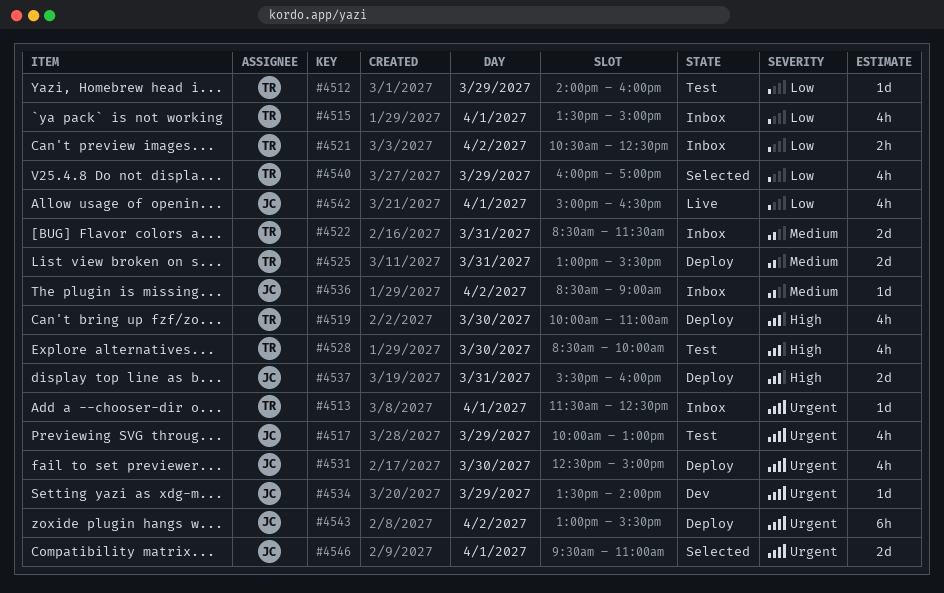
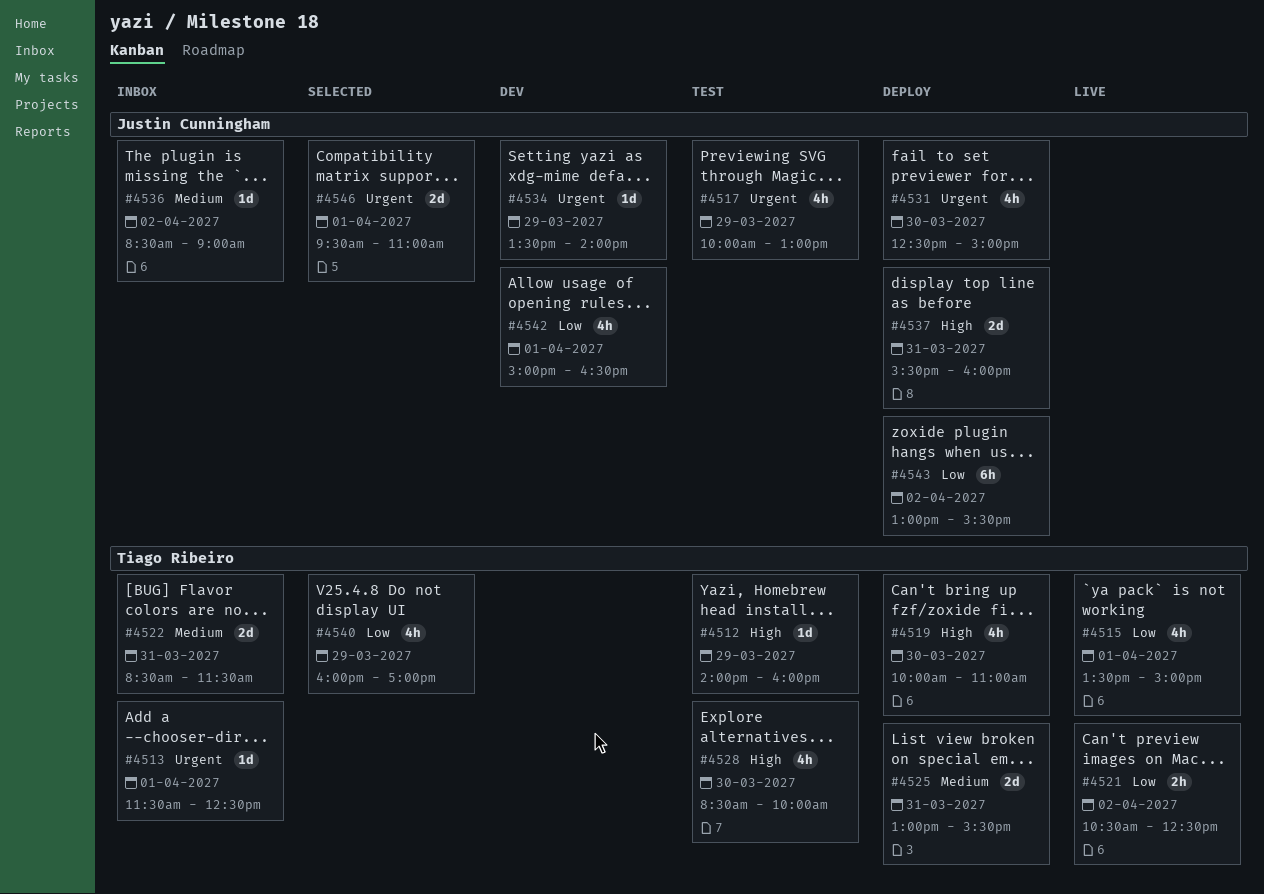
#4512, priority: Low -> High
#4515, status: Inbox -> Live
#4521, status: Inbox -> Live
#4542, status: Live -> Dev
#4543, priority: Urgent -> Low

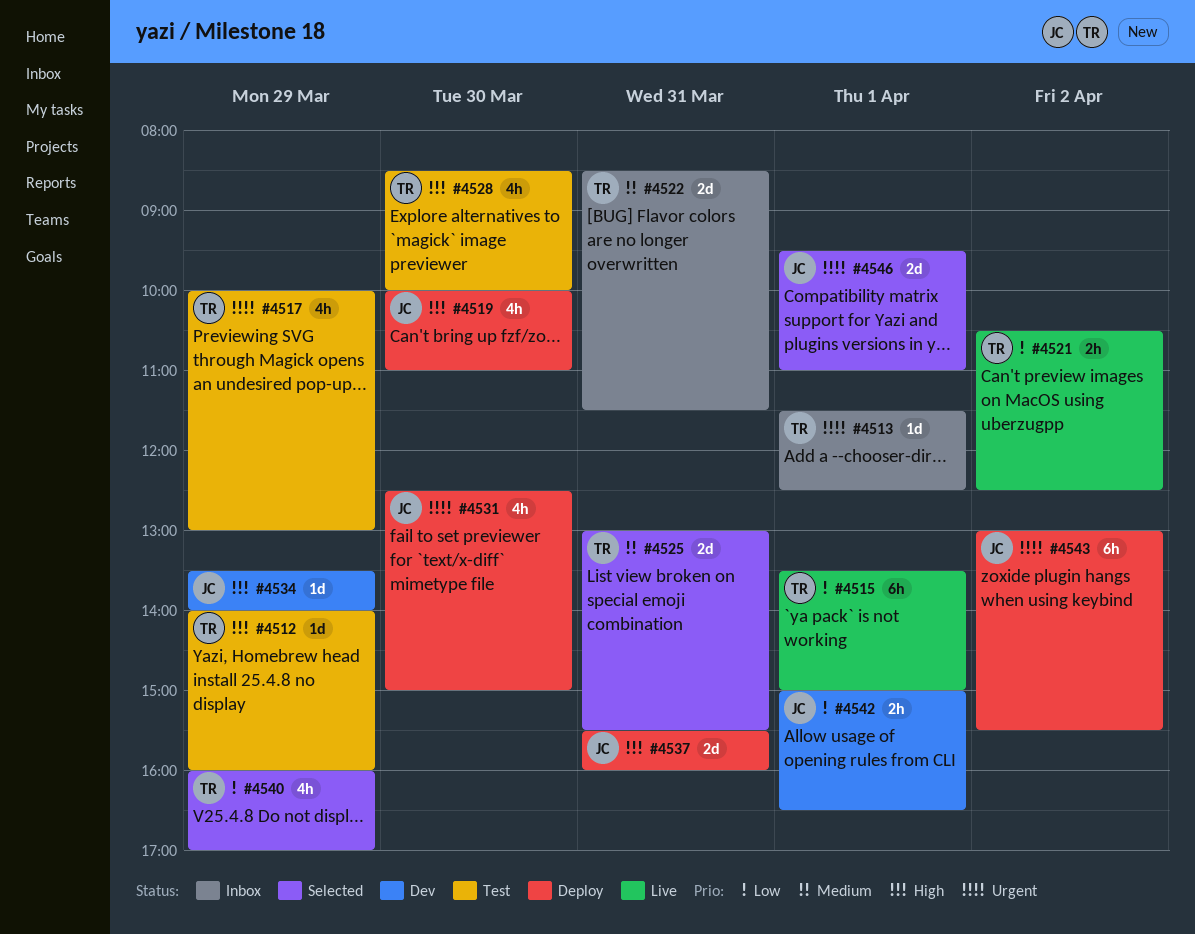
#4515, estimate: 4h -> 6h
#4517, owner: Justin Cunningham -> Tiago Ribeiro
#4519, owner: Tiago Ribeiro -> Justin Cunningham
#4525, status: Deploy -> Selected
#4534, priority: Urgent -> High
#4536: present -> none
#4542, estimate: 4h -> 2h
#4543, priority: Low -> Urgent

